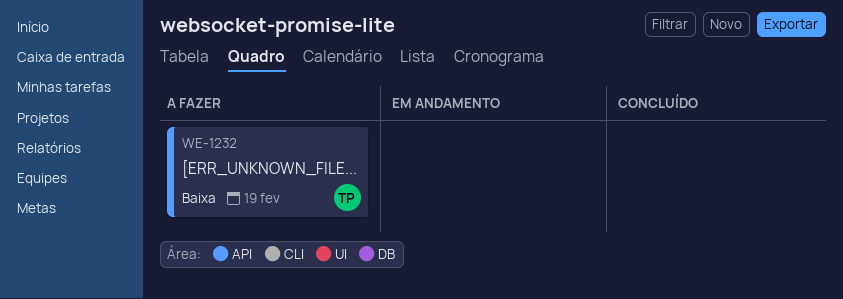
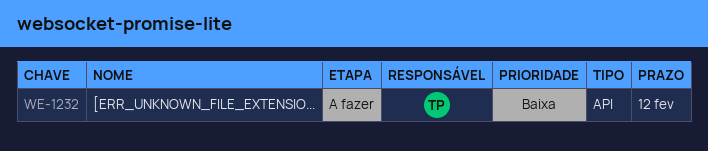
WE-1232, due: Feb 19 -> Feb 12

